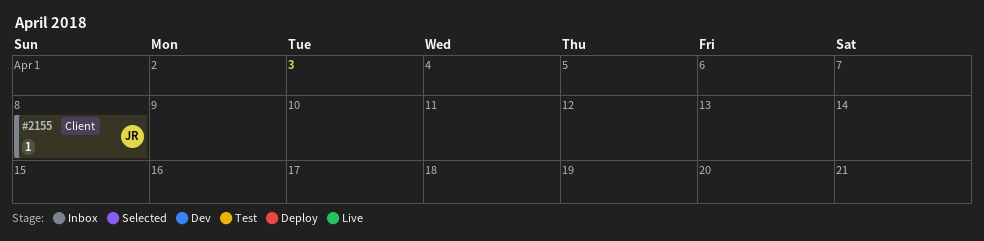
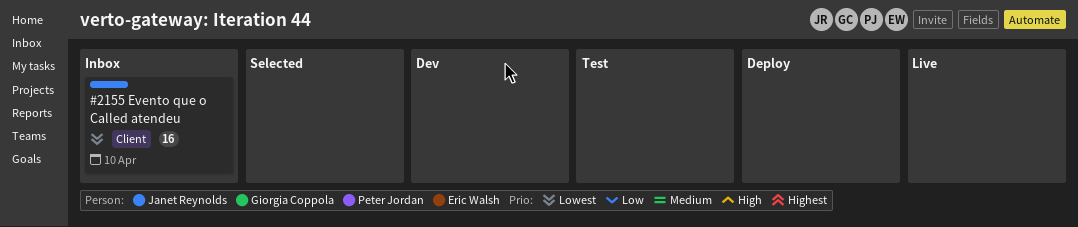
#2155, estimate: 1 -> 16
#2155, due: Apr 8 -> Apr 10

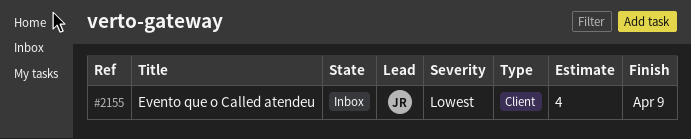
#2155, estimate: 16 -> 4
#2155, due: Apr 10 -> Apr 9

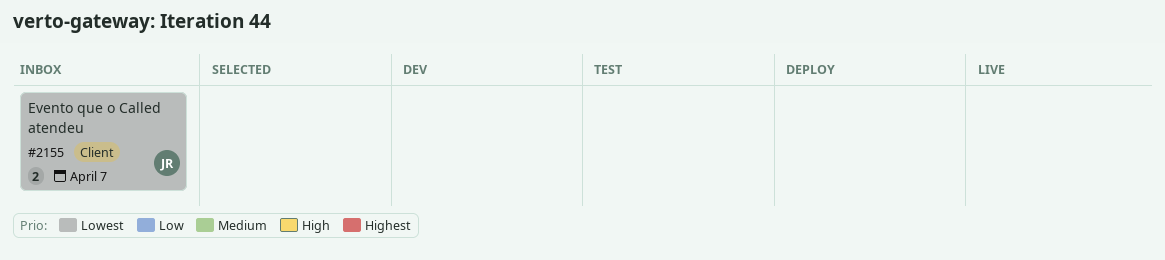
#2155, estimate: 4 -> 2
#2155, due: Apr 9 -> Apr 7

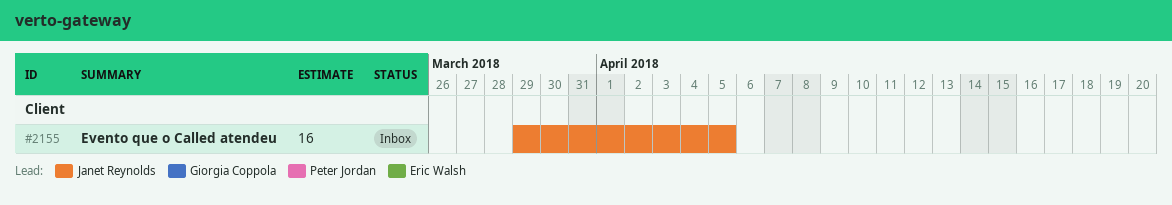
#2155, estimate: 2 -> 16
#2155, due: Apr 7 -> Apr 5

